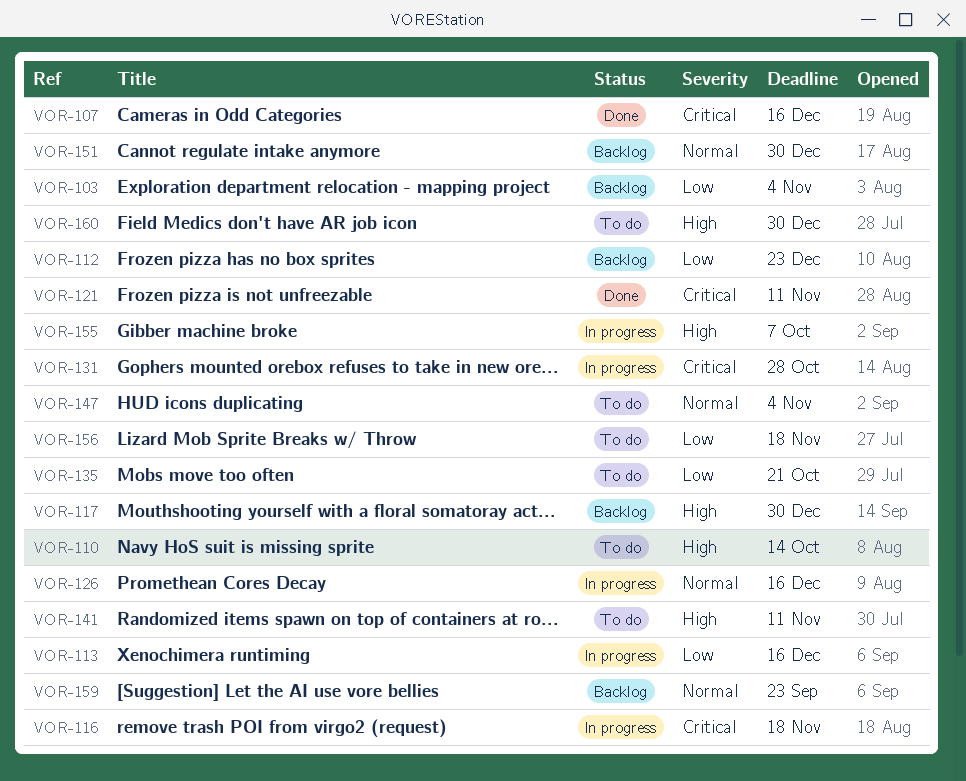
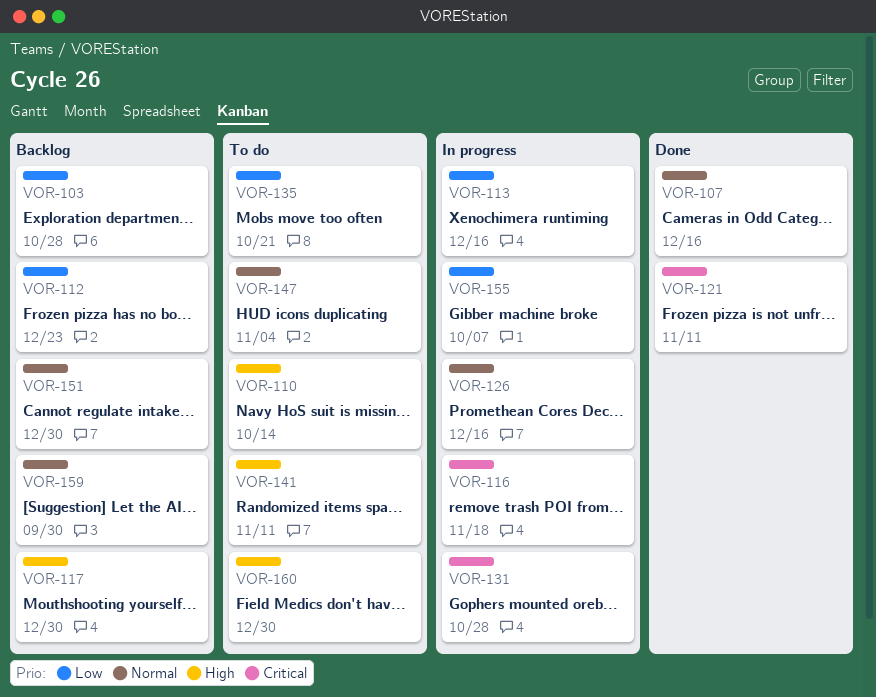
VOR-103, due: Nov 4 -> Oct 28
VOR-107, priority: Critical -> Normal
VOR-155, priority: High -> Low
VOR-156: present -> none
VOR-159, due: Sep 23 -> Sep 30

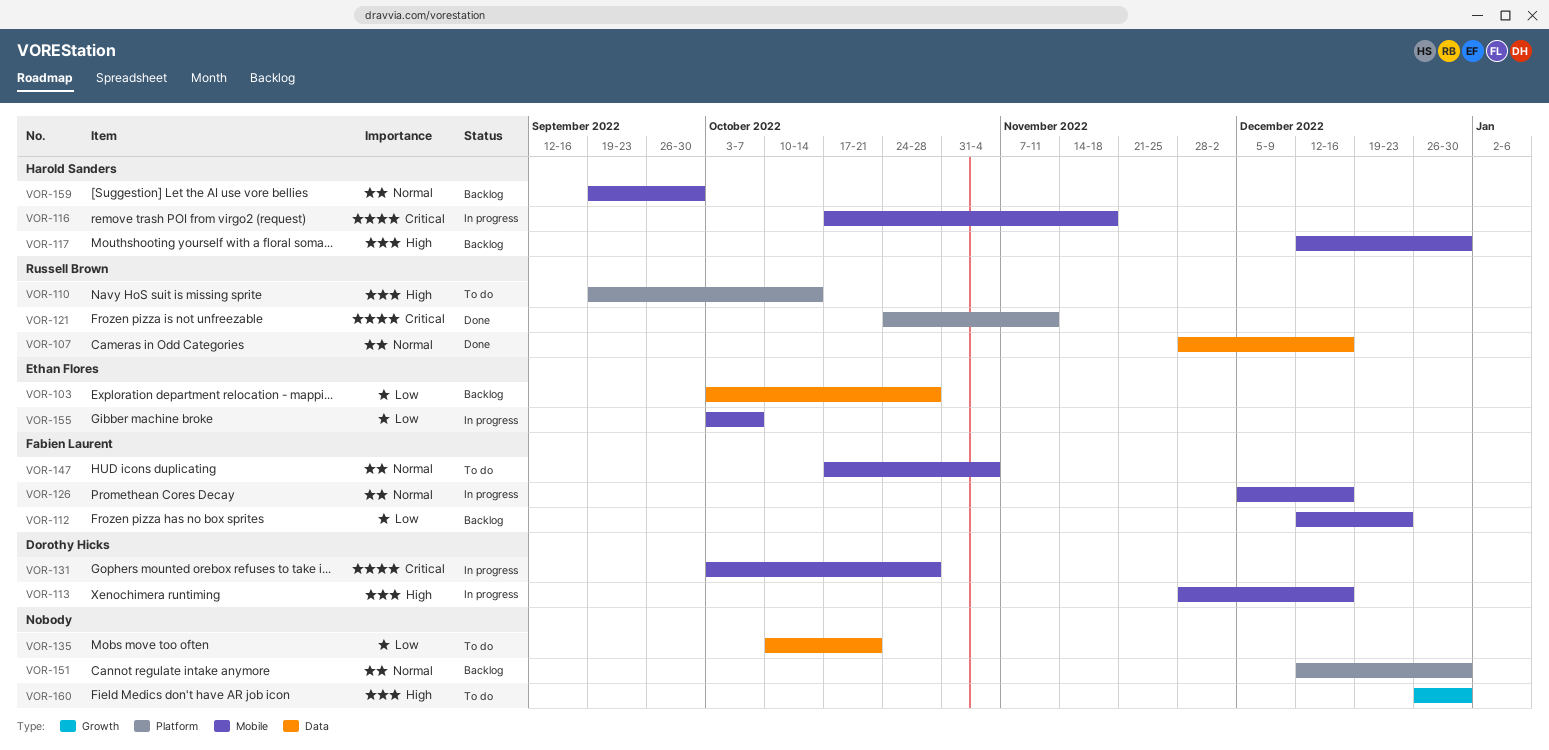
VOR-113, priority: Low -> High
VOR-141: present -> none

